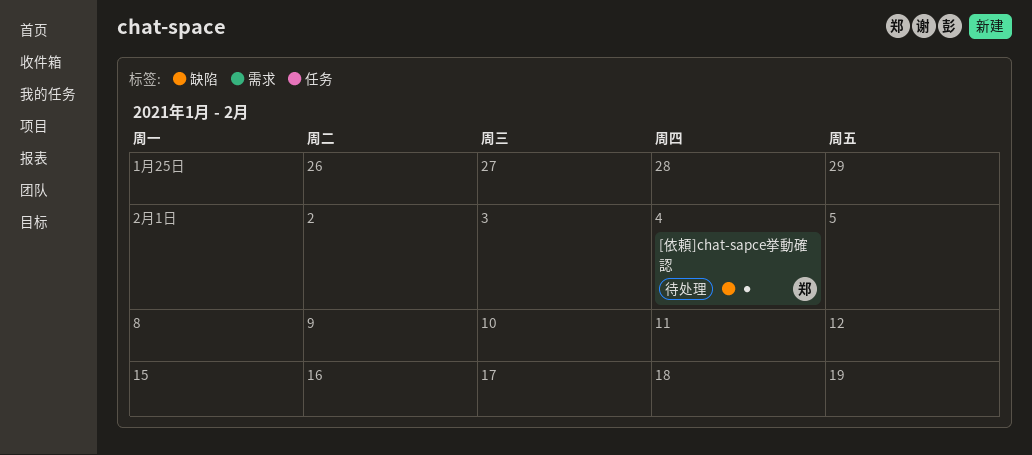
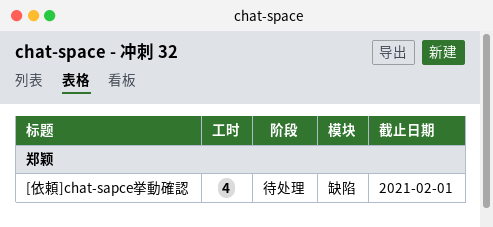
[依頼]chat-sapce挙動確認, estimate: 1 -> 4
[依頼]chat-sapce挙動確認, due: Feb 4 -> Feb 1

